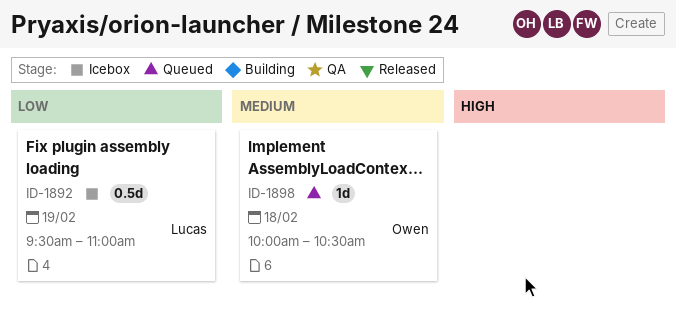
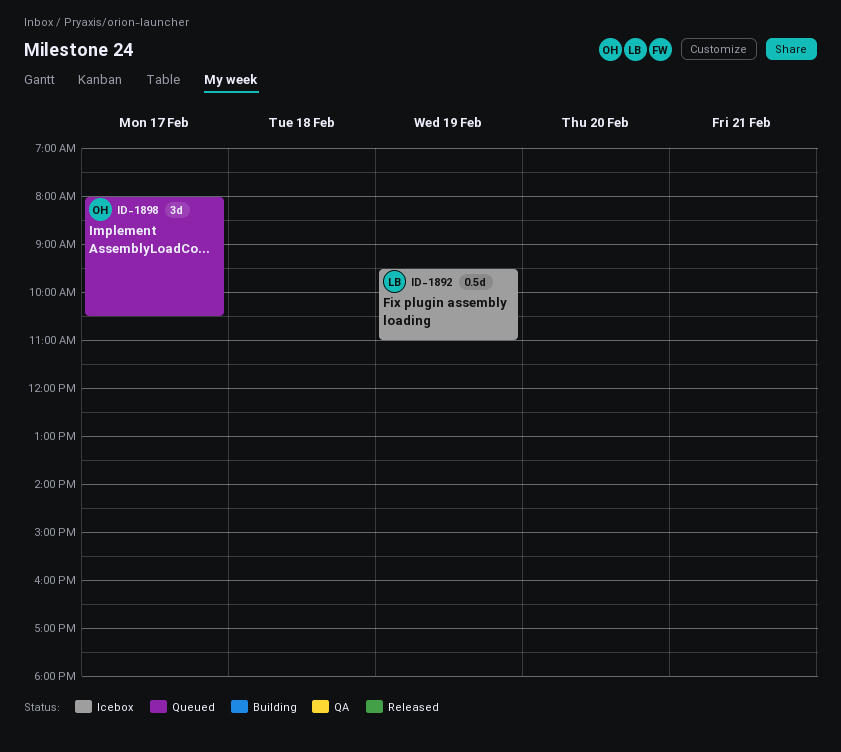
ID-1898, estimate: 1d -> 3d
ID-1898, day: Feb 18 -> Feb 17
ID-1898, begins: 10:00 -> 08:00

